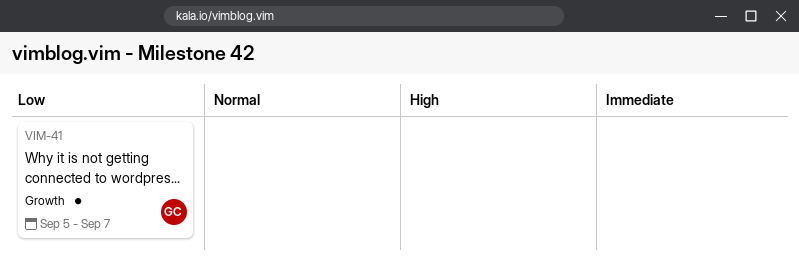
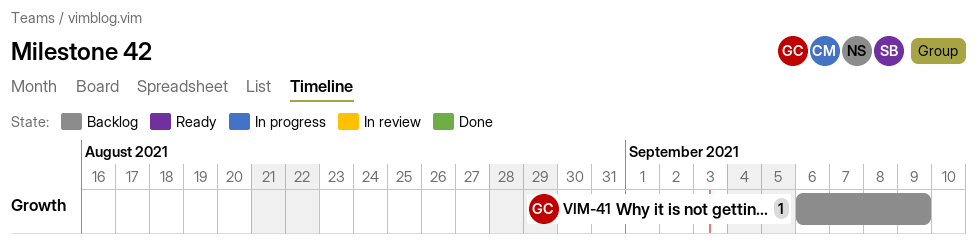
VIM-41, start: Sep 5 -> Sep 6
VIM-41, due: Sep 7 -> Sep 9

